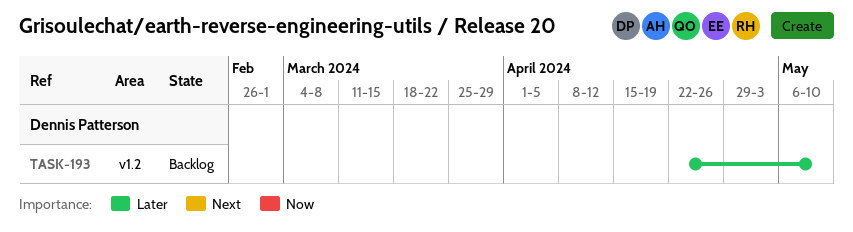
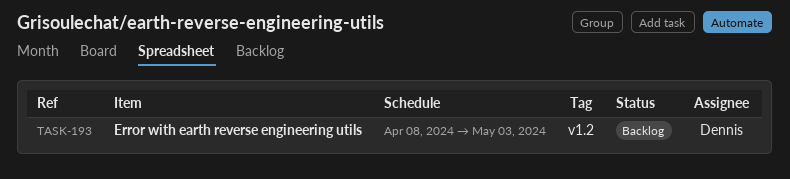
TASK-193, start: Apr 22 -> Apr 8
TASK-193, due: May 10 -> May 3

